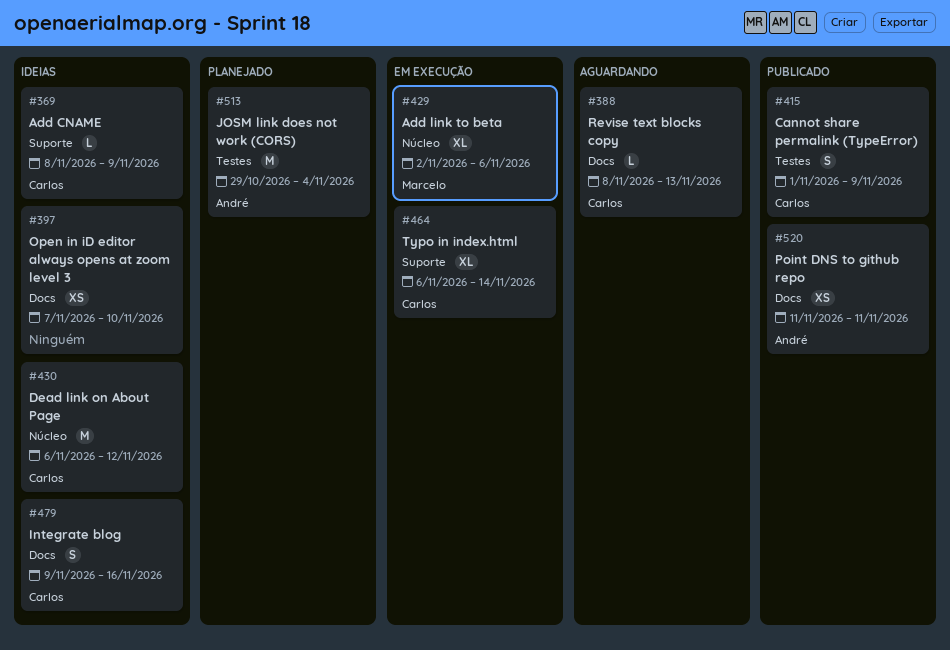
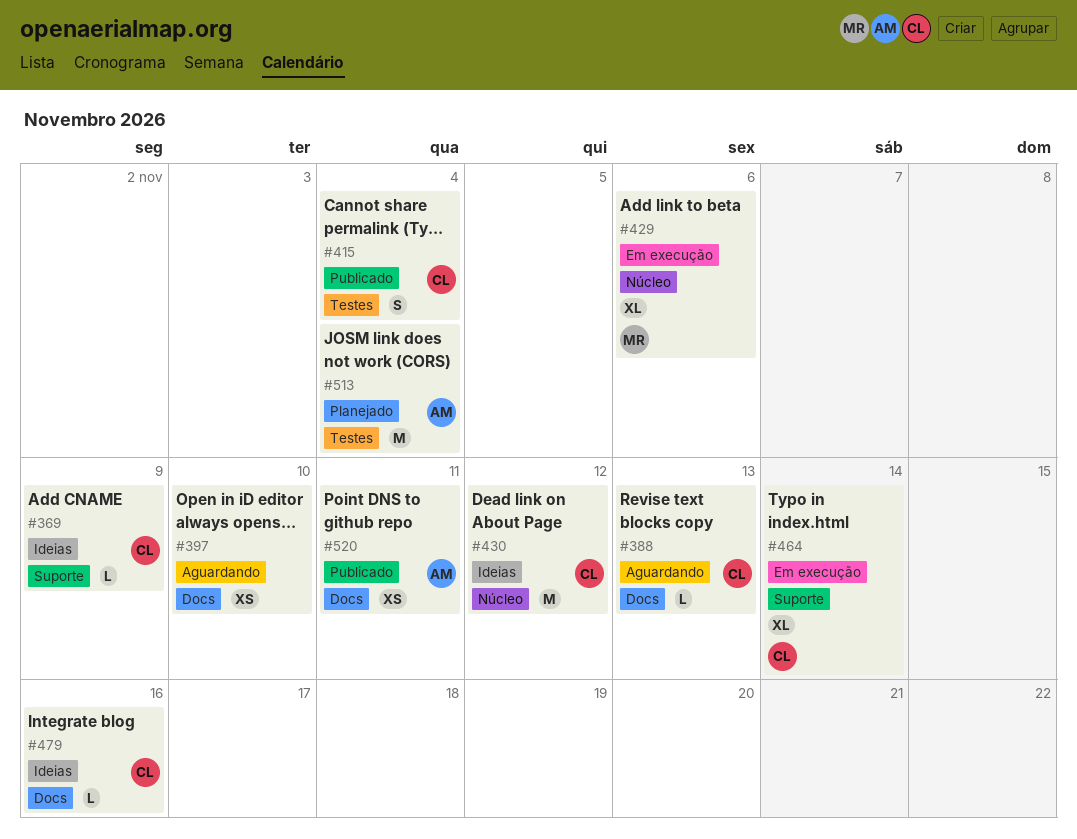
#397, status: Ideias -> Aguardando
#415, due: Nov 9 -> Nov 4
#479, estimate: S -> L

